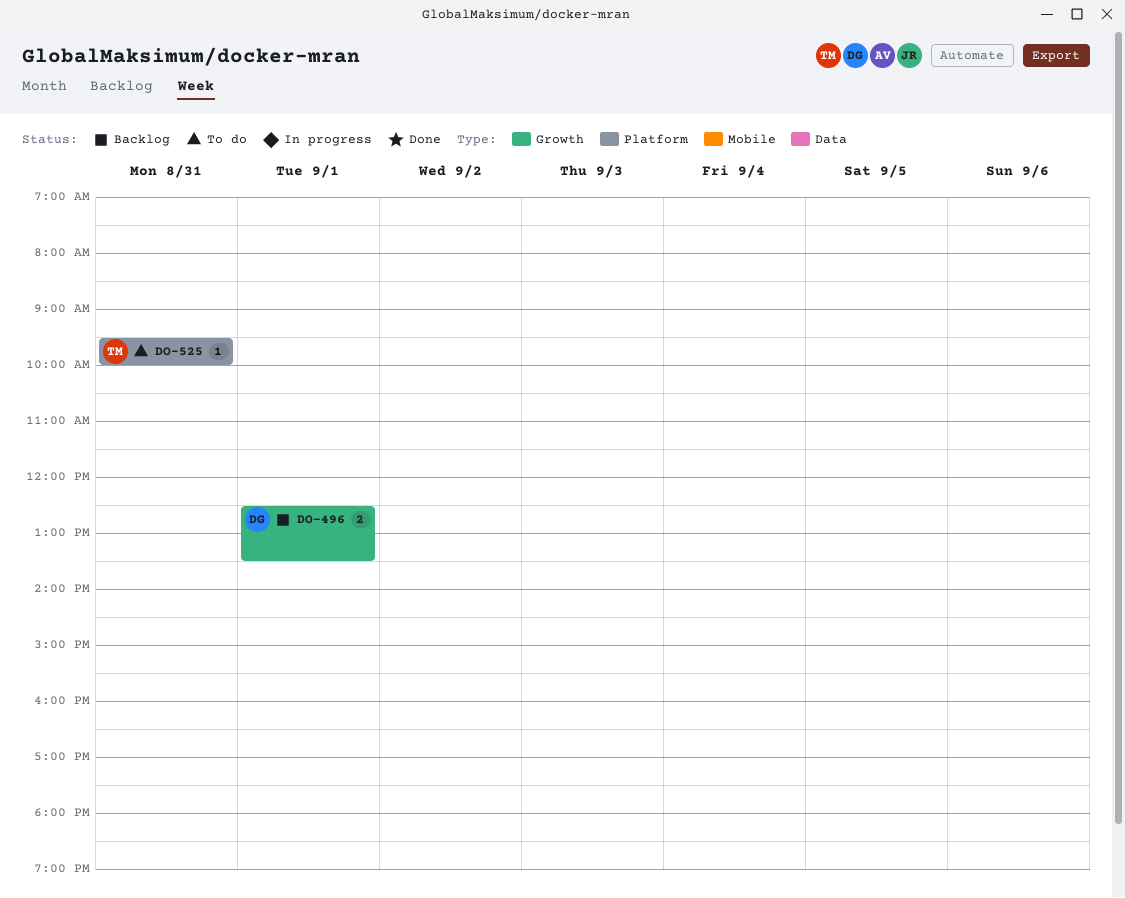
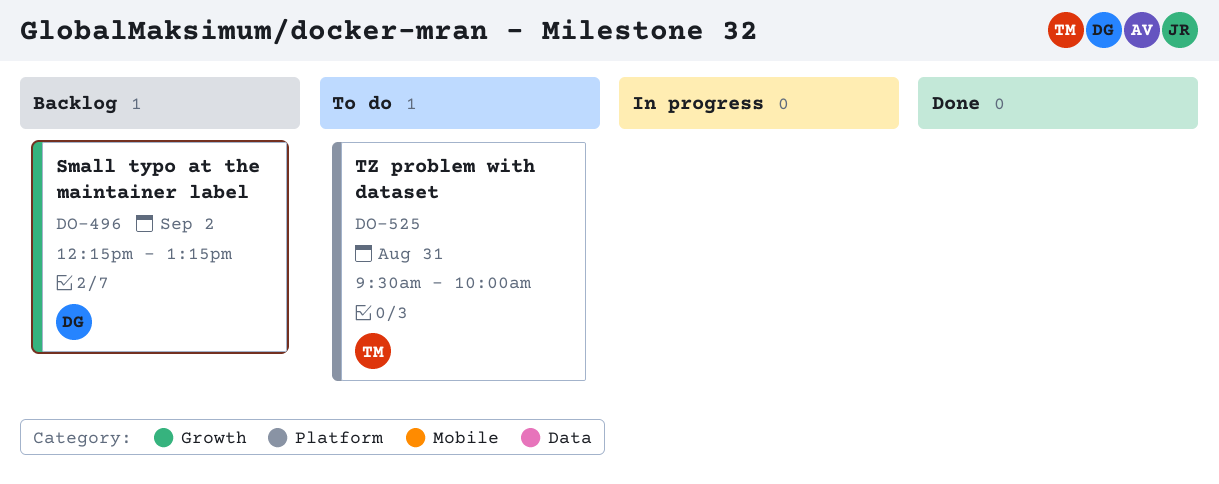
DO-496, day: Sep 1 -> Sep 2
DO-496, begins: 12:30 -> 12:15
DO-496, ends: 13:30 -> 13:15

